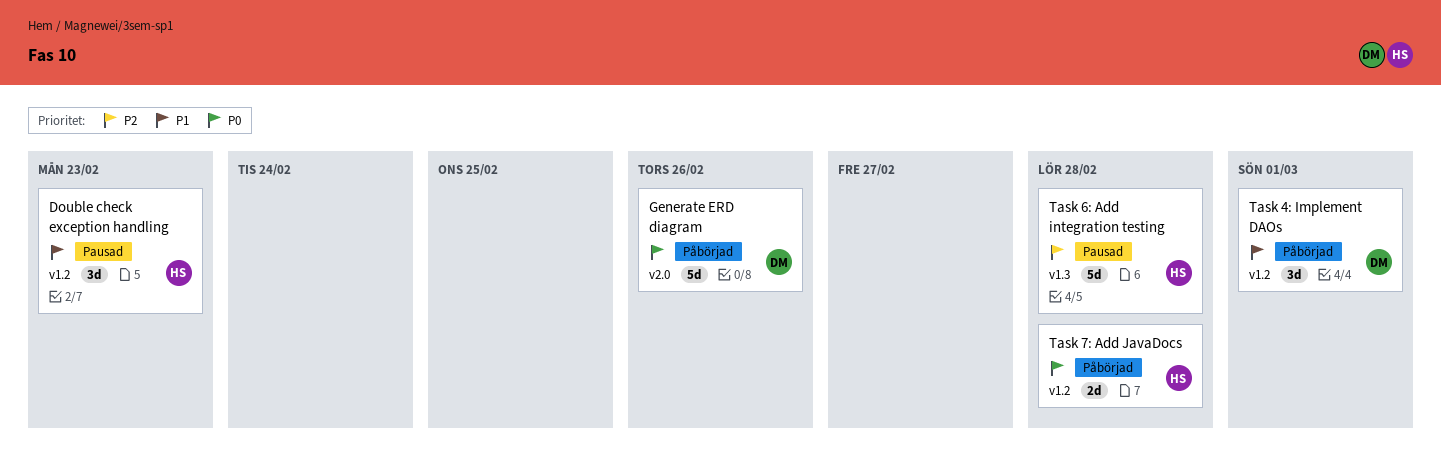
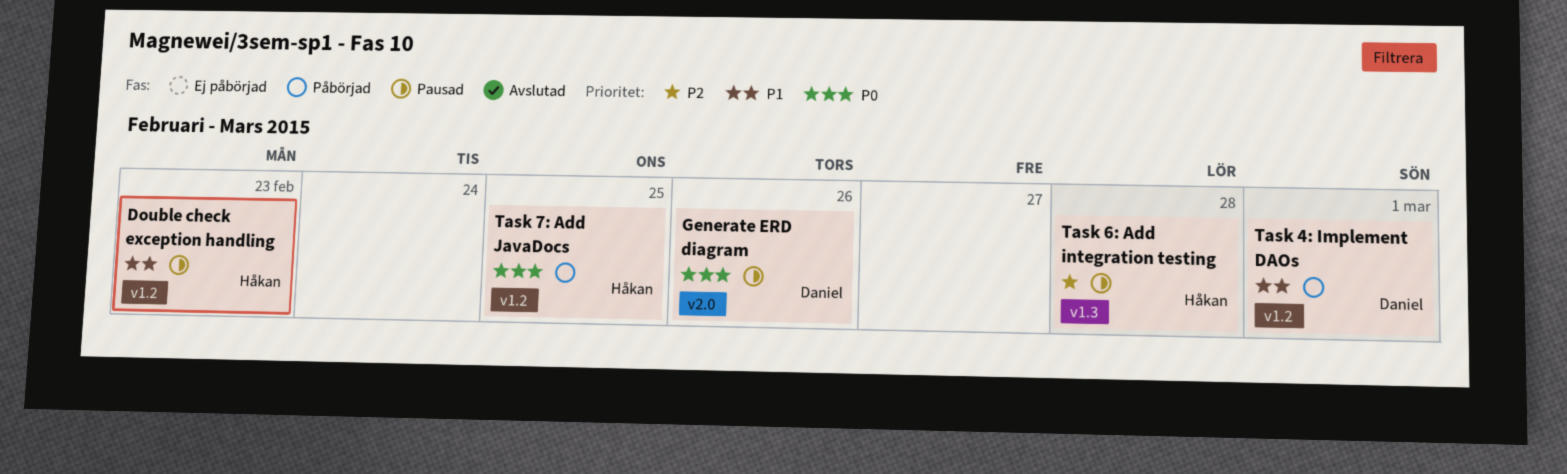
Generate ERD diagram, status: Påbörjad -> Pausad
Task 7: Add JavaDocs, due: Feb 28 -> Feb 25

